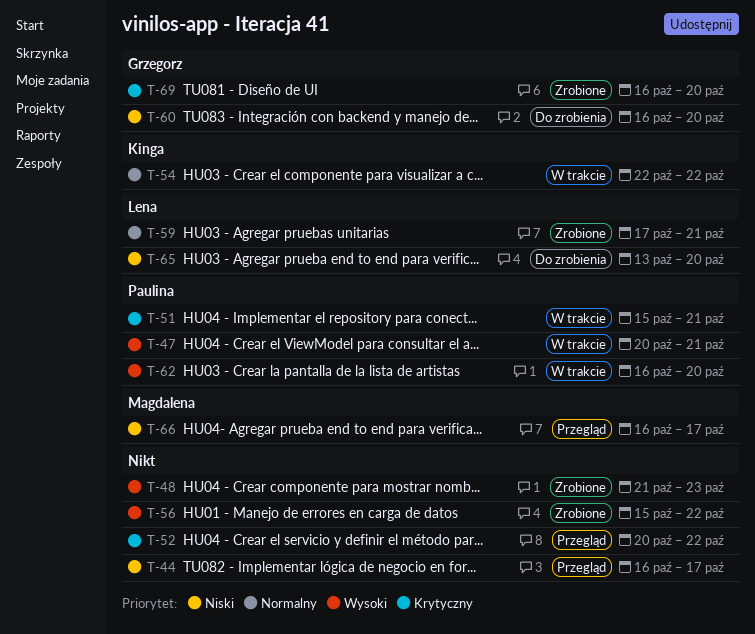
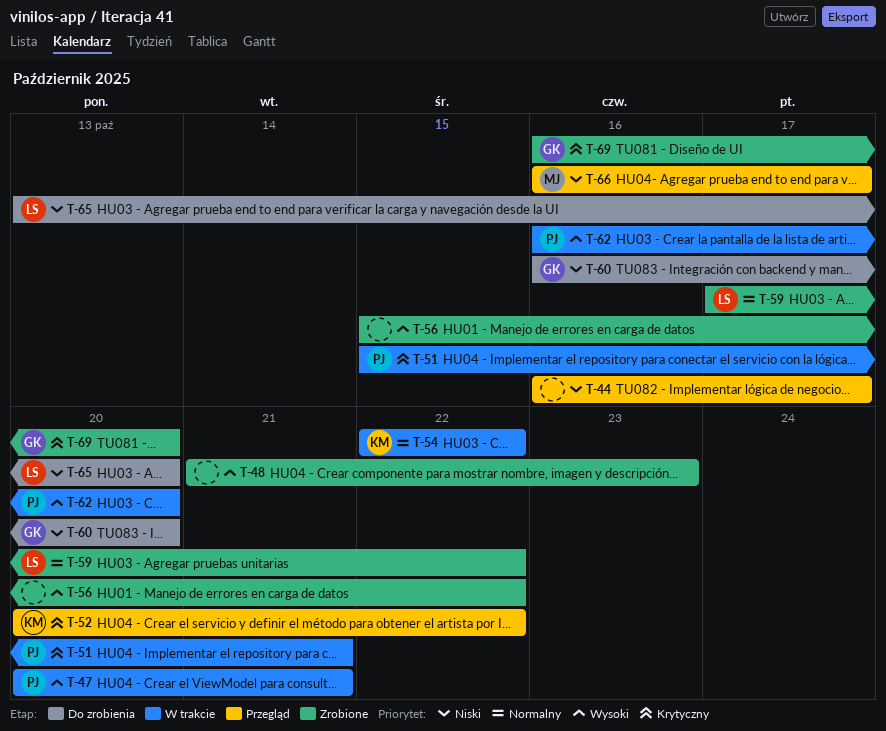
T-52, owner: none -> Kinga
T-59, due: Oct 21 -> Oct 22

